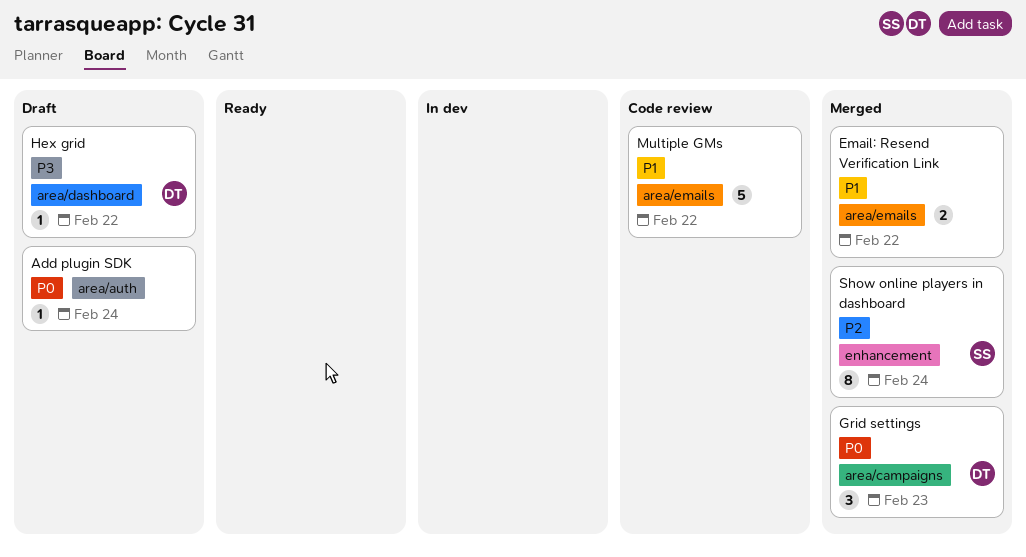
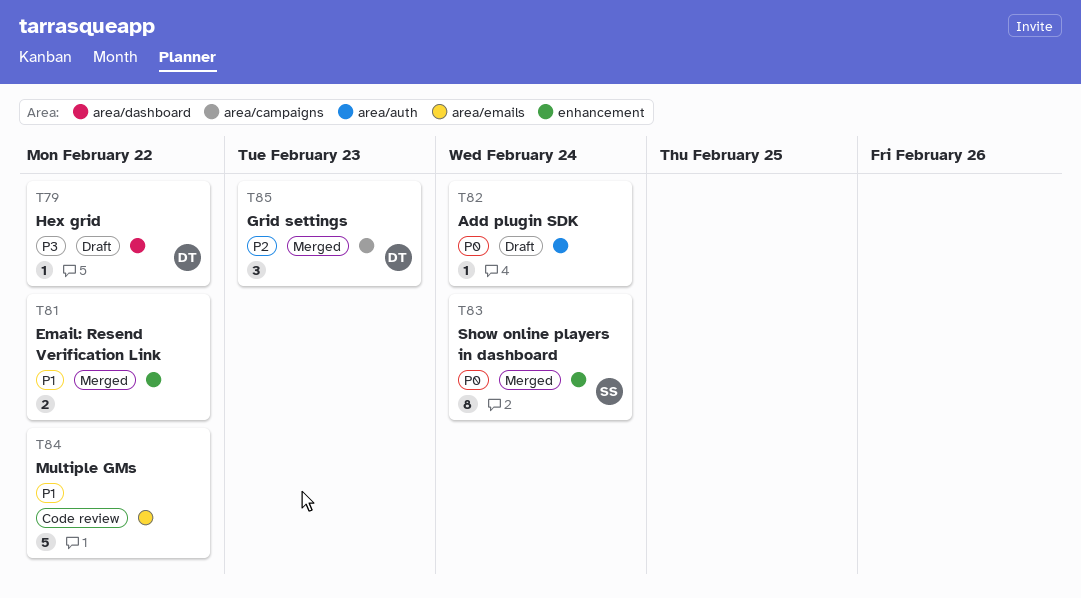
Email: Resend Verification Link, label: area/emails -> enhancement
Grid settings, priority: P0 -> P2
Show online players in dashboard, priority: P2 -> P0

